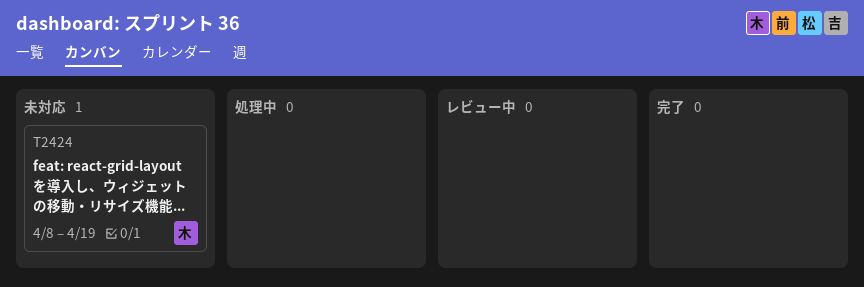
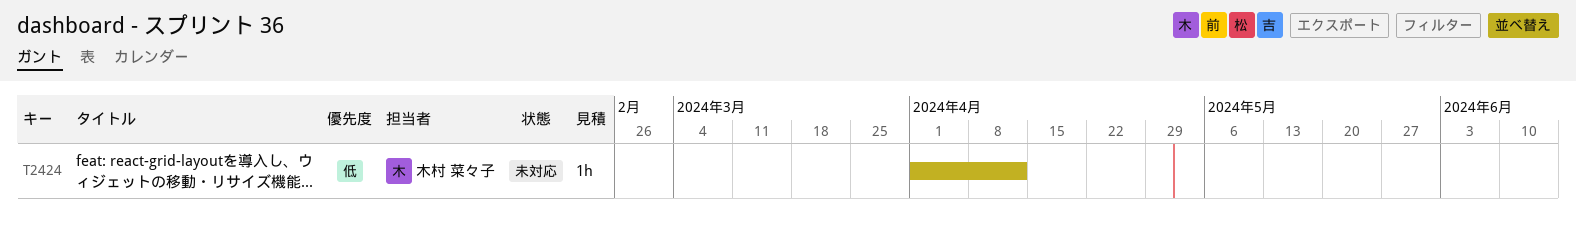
T2424, start: Apr 8 -> Apr 1
T2424, due: Apr 19 -> Apr 12

